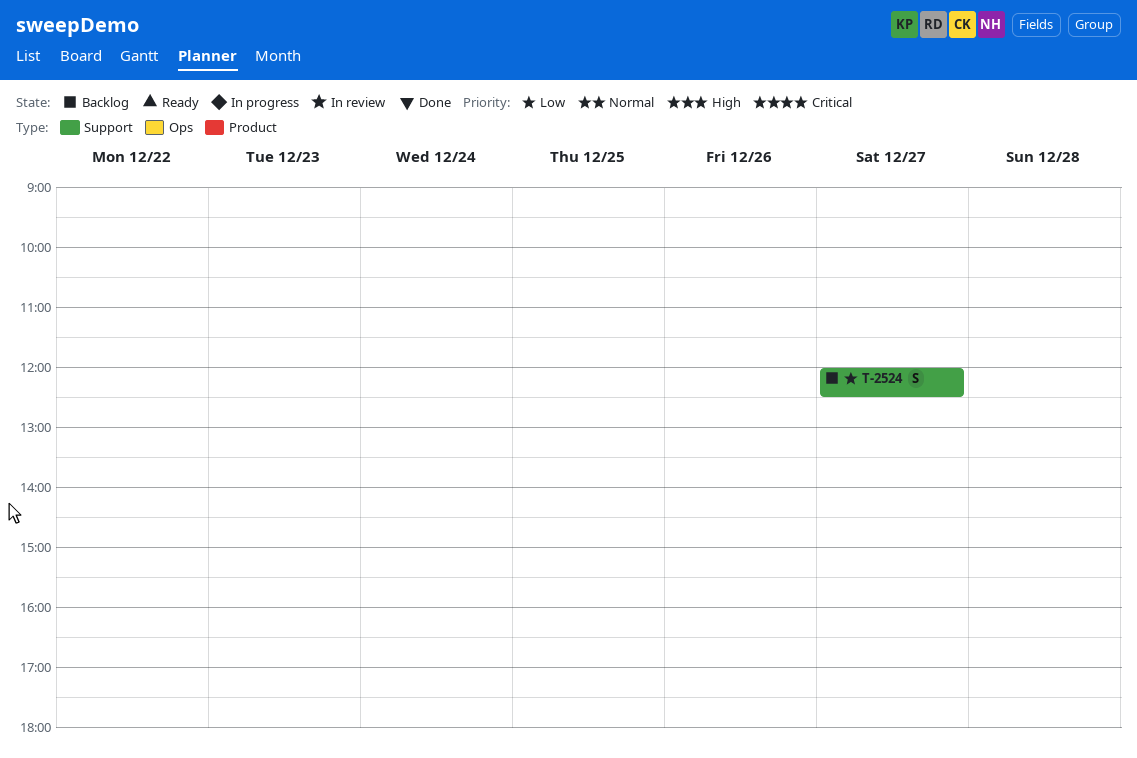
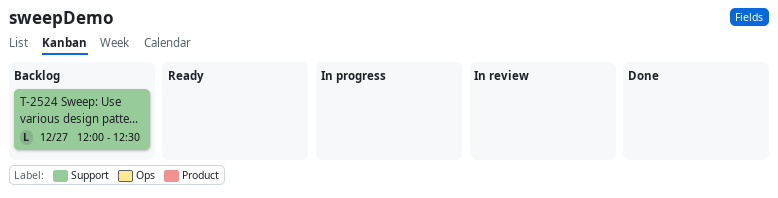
T-2524, estimate: S -> L

